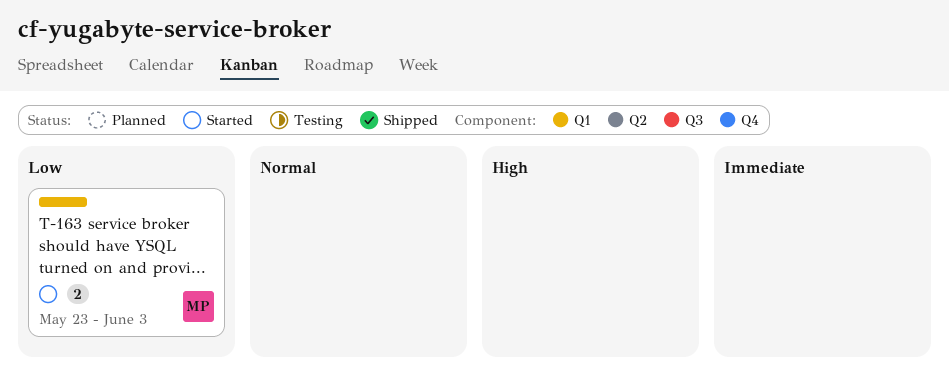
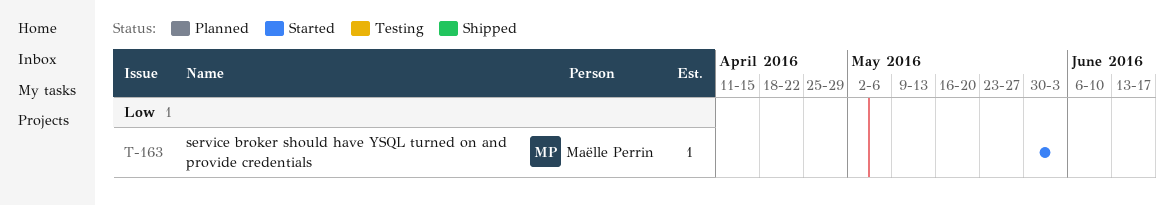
T-163, estimate: 2 -> 1
T-163, start: May 23 -> May 30

